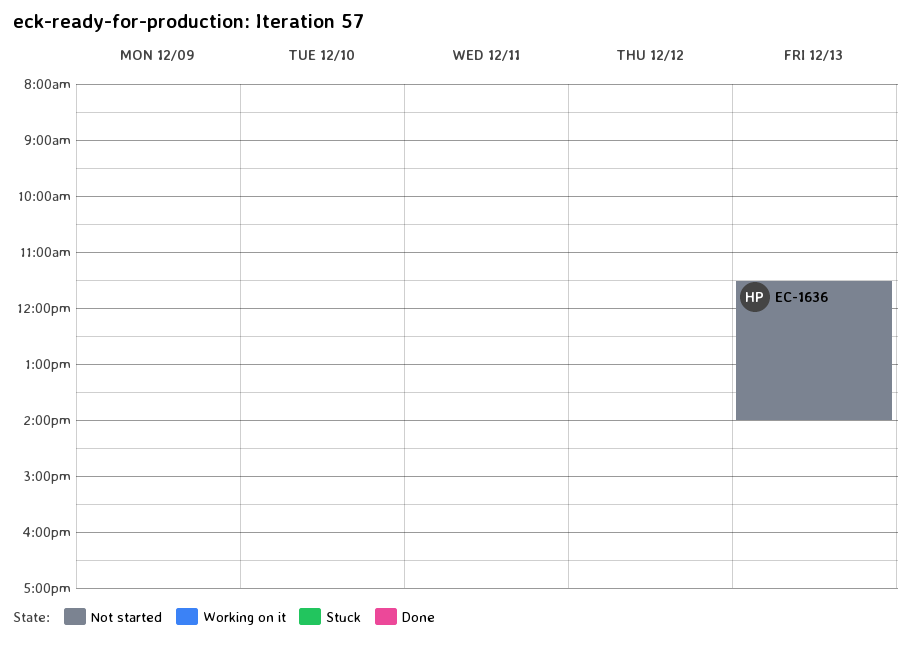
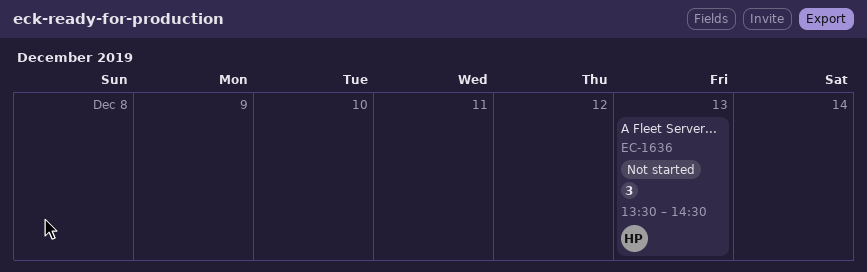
EC-1636, begins: 11:30 -> 13:30
EC-1636, ends: 14:00 -> 14:30

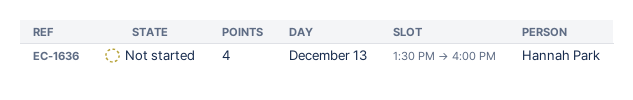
EC-1636, estimate: 3 -> 4
EC-1636, ends: 14:30 -> 16:00

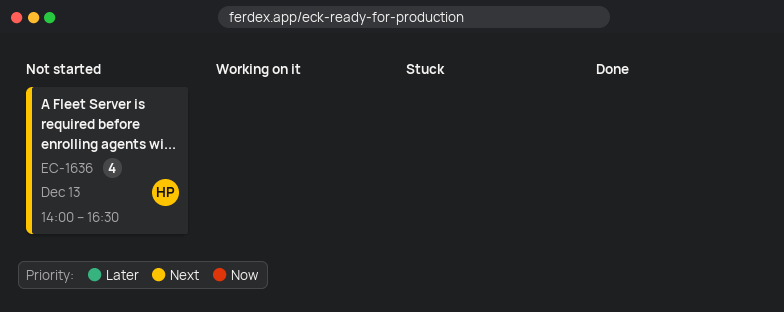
EC-1636, begins: 13:30 -> 14:00
EC-1636, ends: 16:00 -> 16:30

